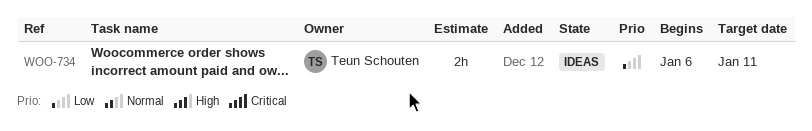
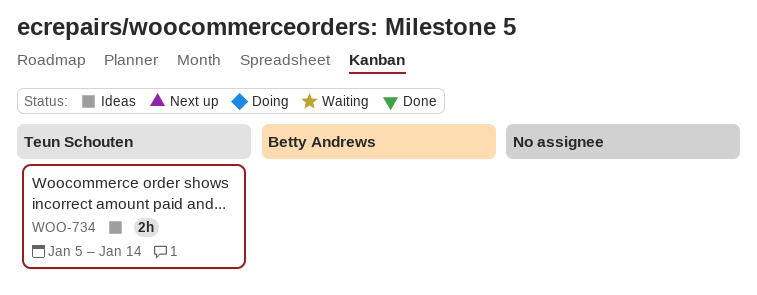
WOO-734, start: Jan 6 -> Jan 5
WOO-734, due: Jan 11 -> Jan 14

